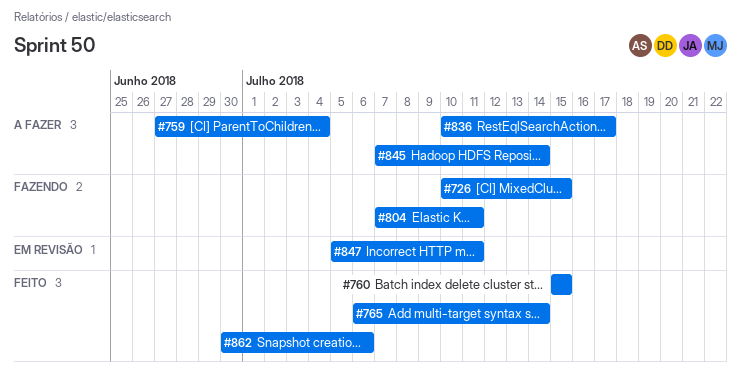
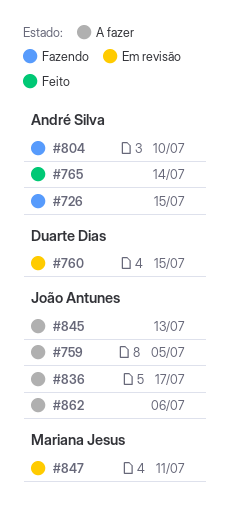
#759, due: Jul 4 -> Jul 5
#760, status: Feito -> Em revisão
#804, due: Jul 11 -> Jul 10
#845, due: Jul 14 -> Jul 13
#862, status: Feito -> A fazer

